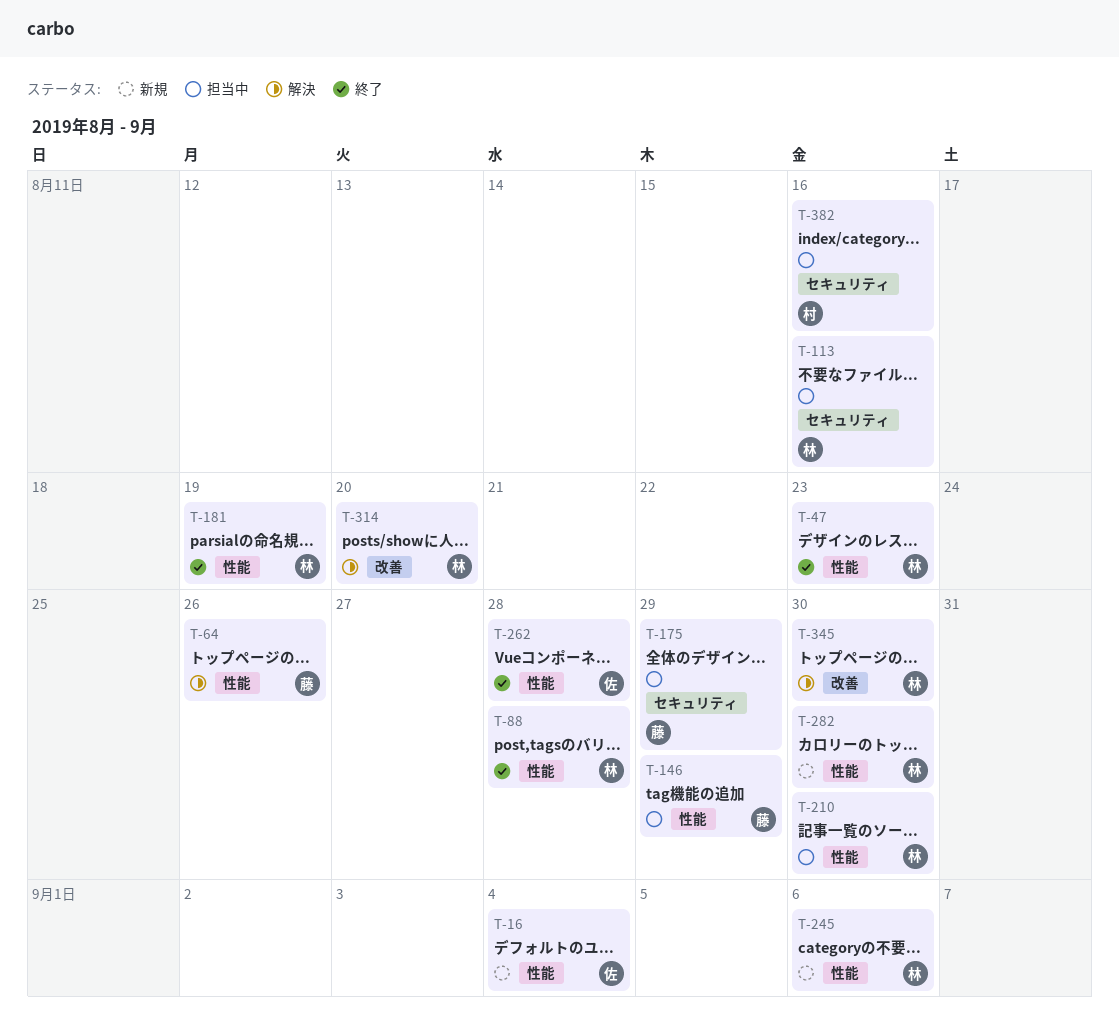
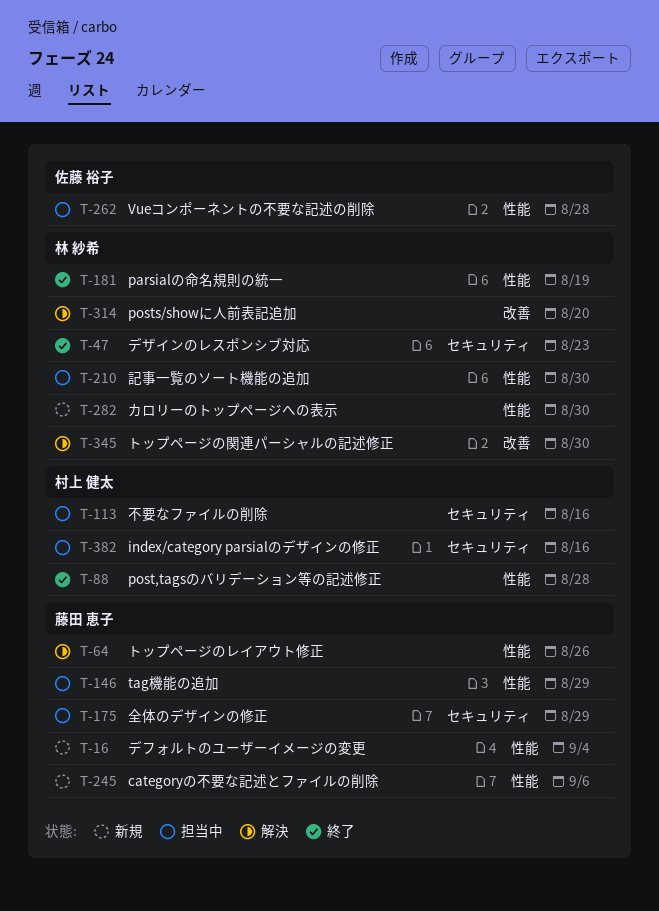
T-16, owner: 佐藤 裕子 -> 藤田 恵子
T-47, label: 性能 -> セキュリティ
T-88, owner: 林 紗希 -> 村上 健太
T-113, owner: 林 紗希 -> 村上 健太
T-245, owner: 林 紗希 -> 藤田 恵子
T-262, status: 終了 -> 担当中

